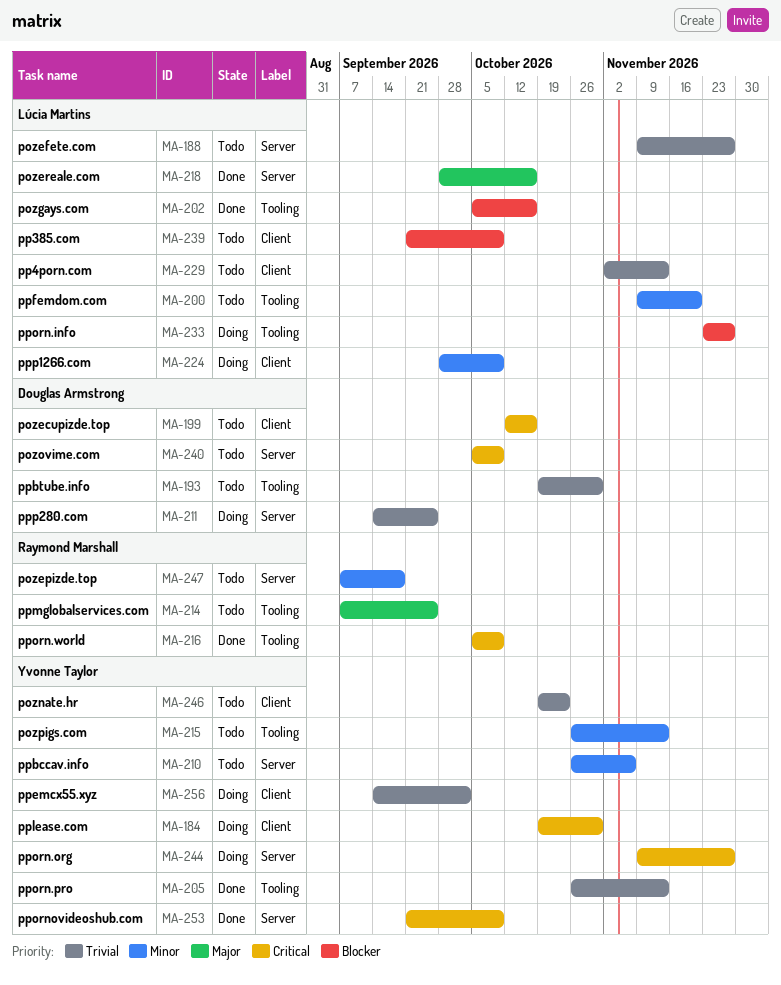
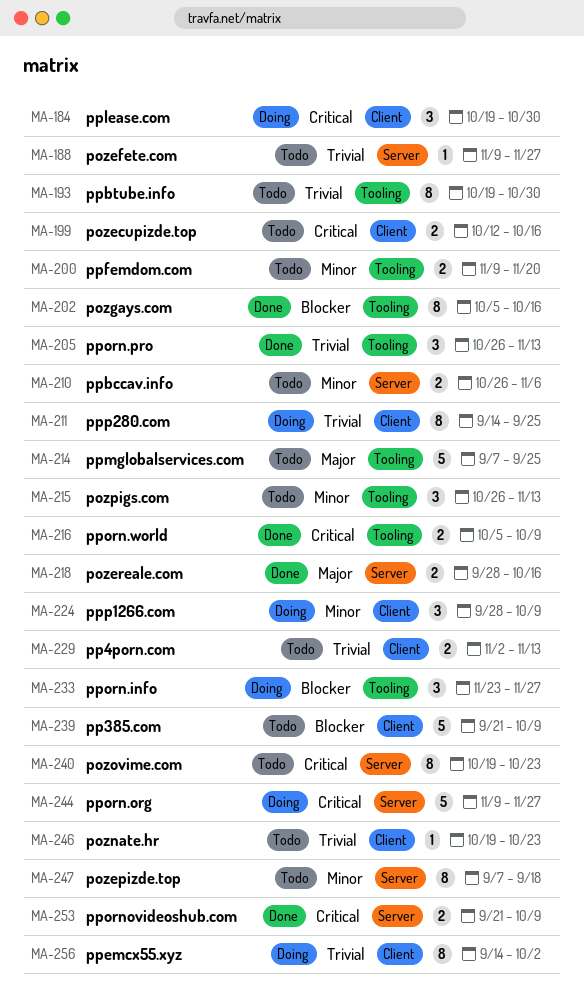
MA-211, label: Server -> Client
MA-240, start: Oct 5 -> Oct 19
MA-240, due: Oct 9 -> Oct 23

